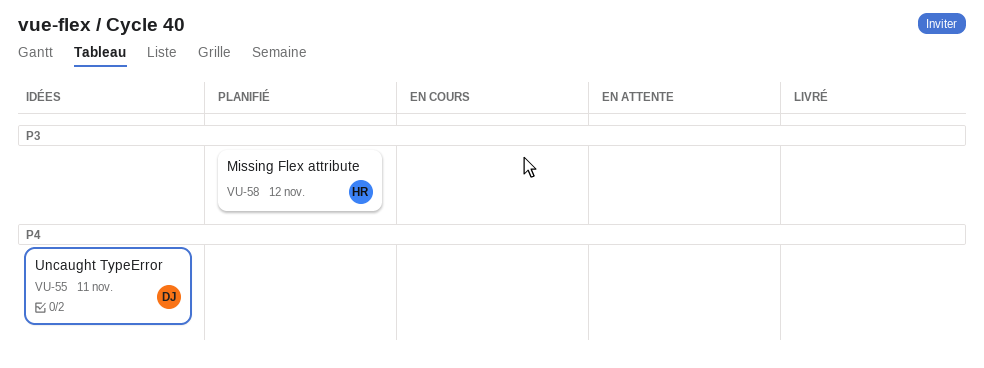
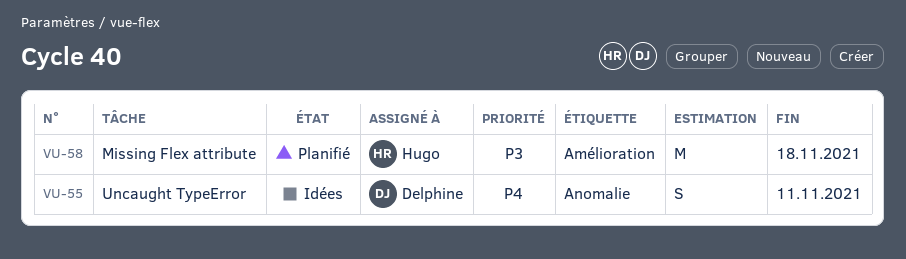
VU-58, due: Nov 12 -> Nov 18

